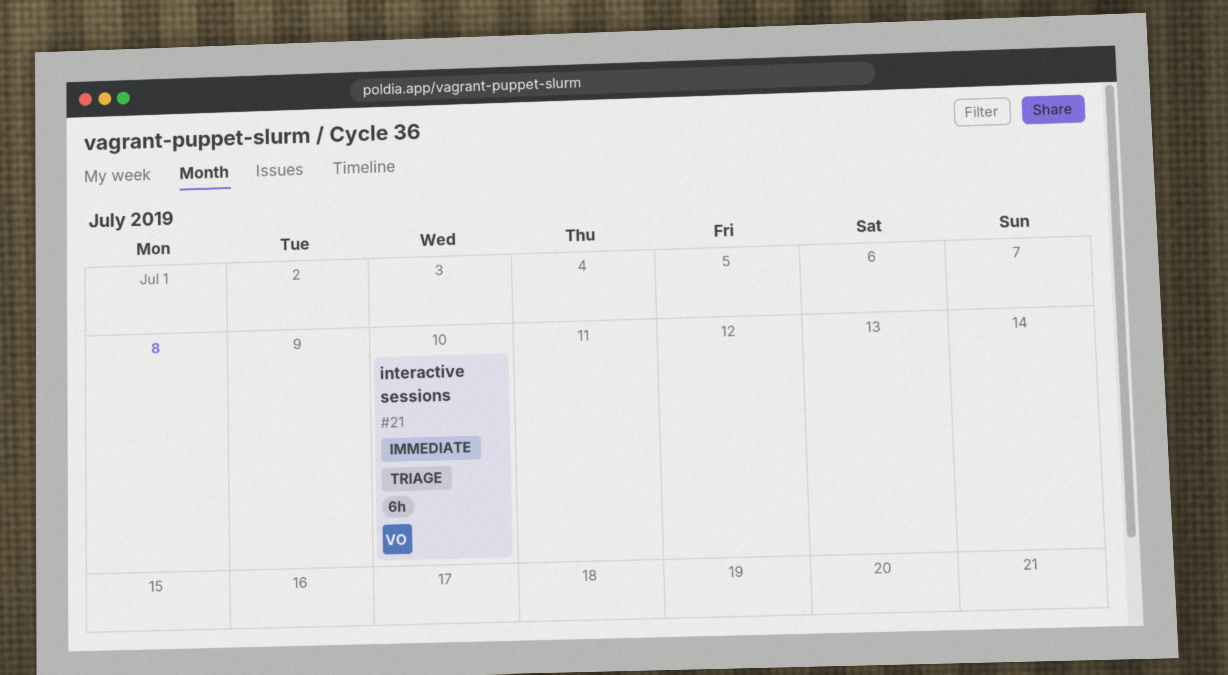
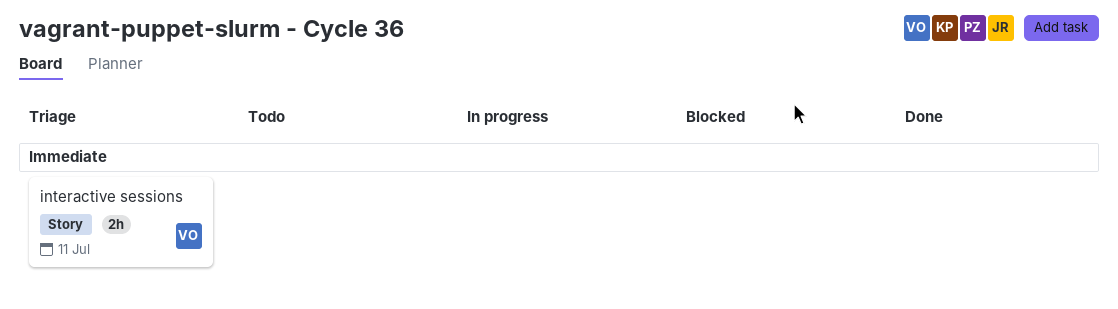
interactive sessions, estimate: 6h -> 2h
interactive sessions, due: Jul 10 -> Jul 11

